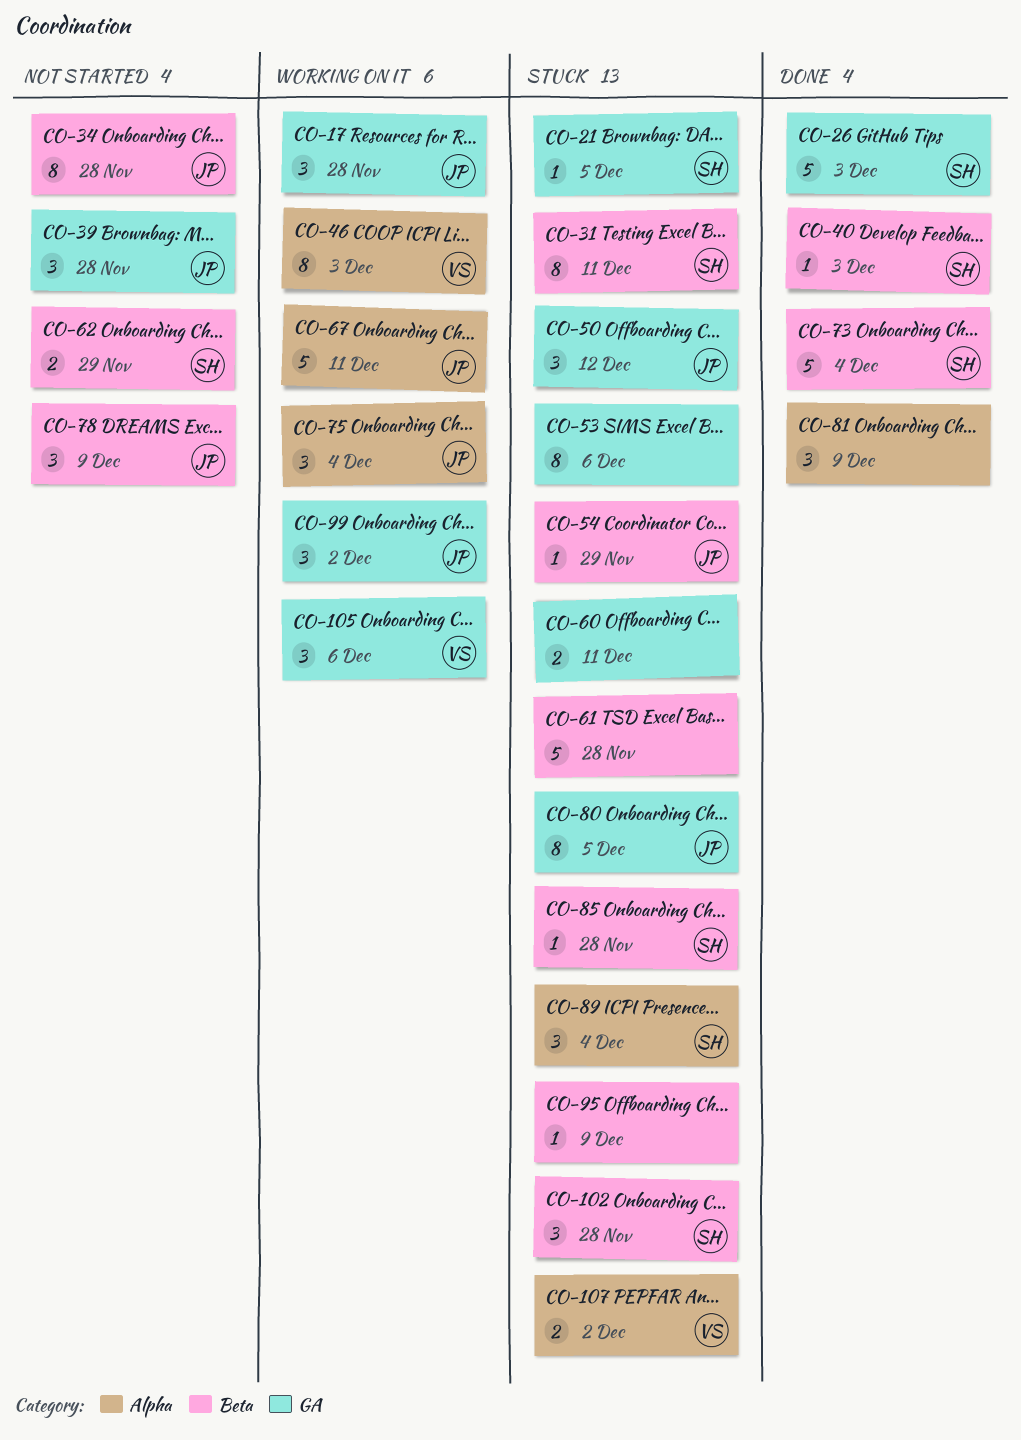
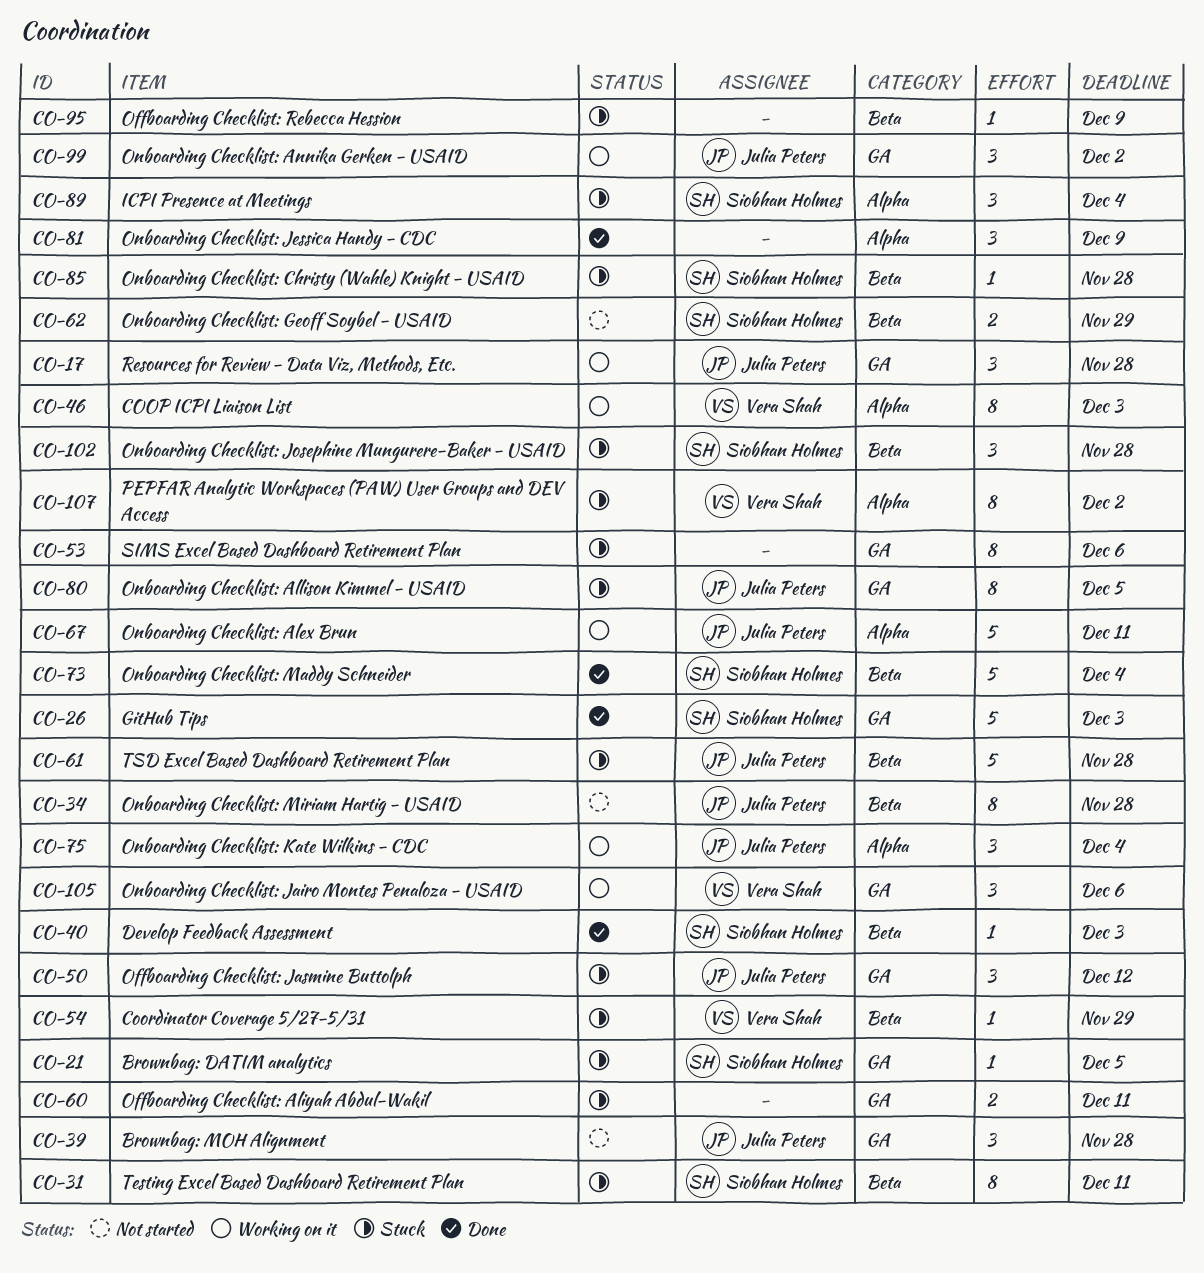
CO-54, owner: Julia Peters -> Vera Shah
CO-61, owner: none -> Julia Peters
CO-78: present -> none
CO-107, estimate: 2 -> 8

